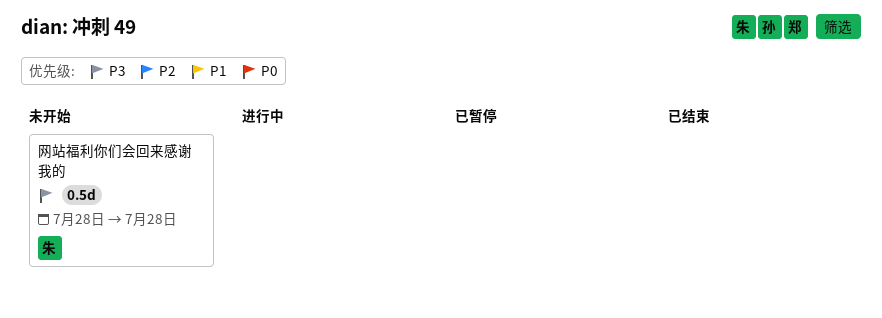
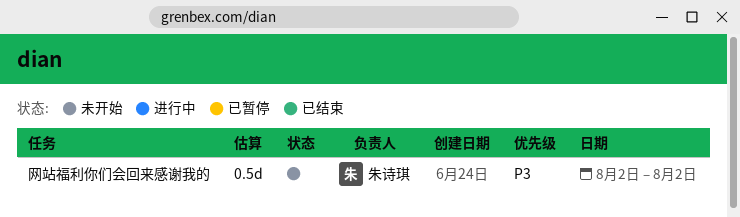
网站福利你们会回来感谢我的, start: Jul 28 -> Aug 2
网站福利你们会回来感谢我的, due: Jul 28 -> Aug 2

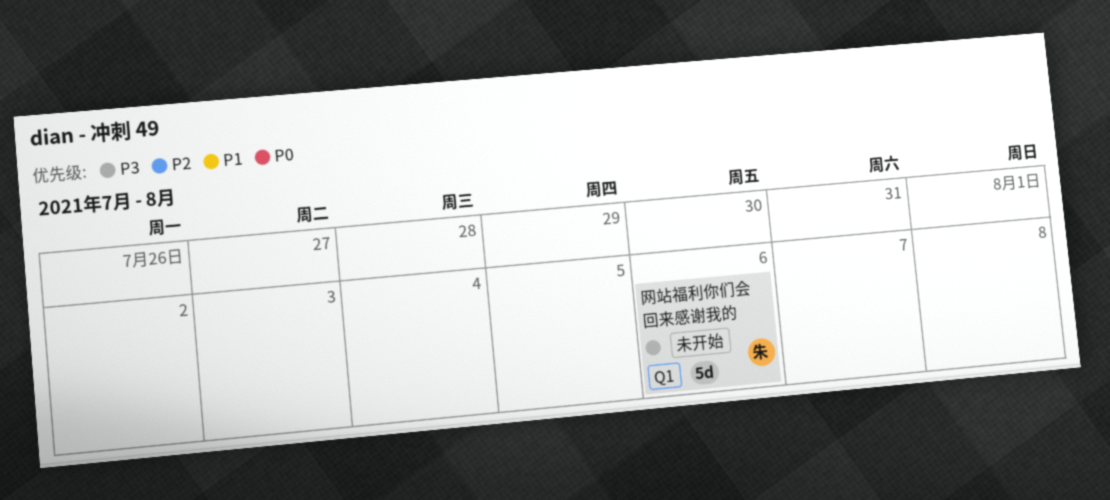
网站福利你们会回来感谢我的, estimate: 0.5d -> 5d
网站福利你们会回来感谢我的, due: Aug 2 -> Aug 6

